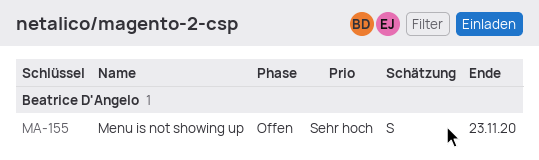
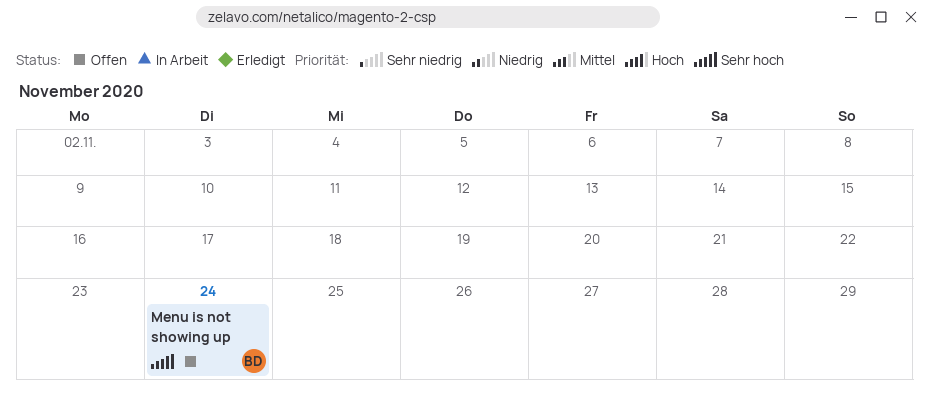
Menu is not showing up, due: Nov 23 -> Nov 24

